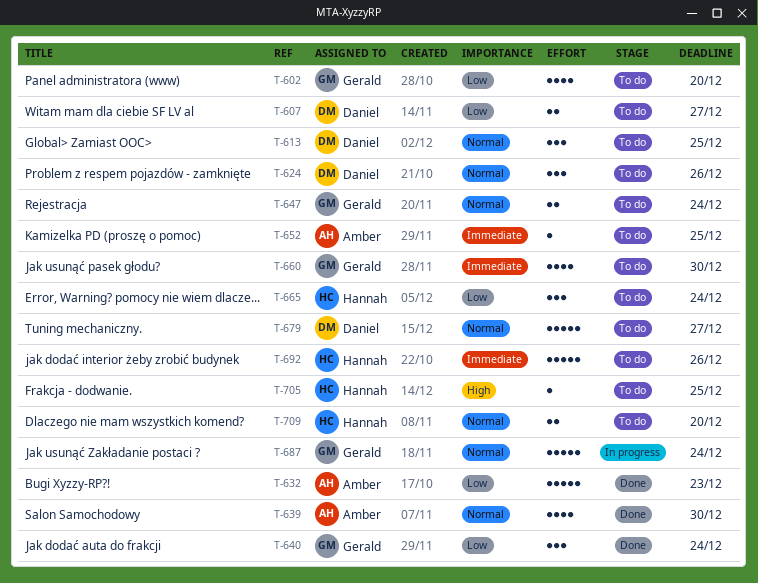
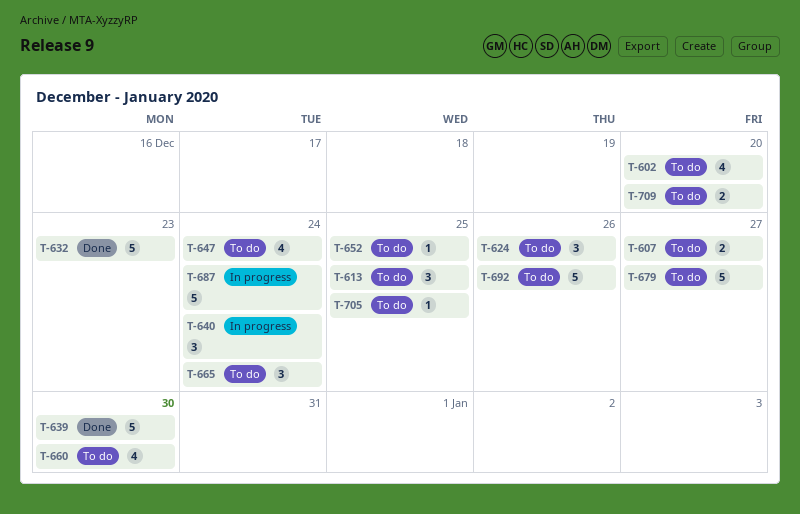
T-639, estimate: 4 -> 5
T-640, status: Done -> In progress
T-647, estimate: 2 -> 4

